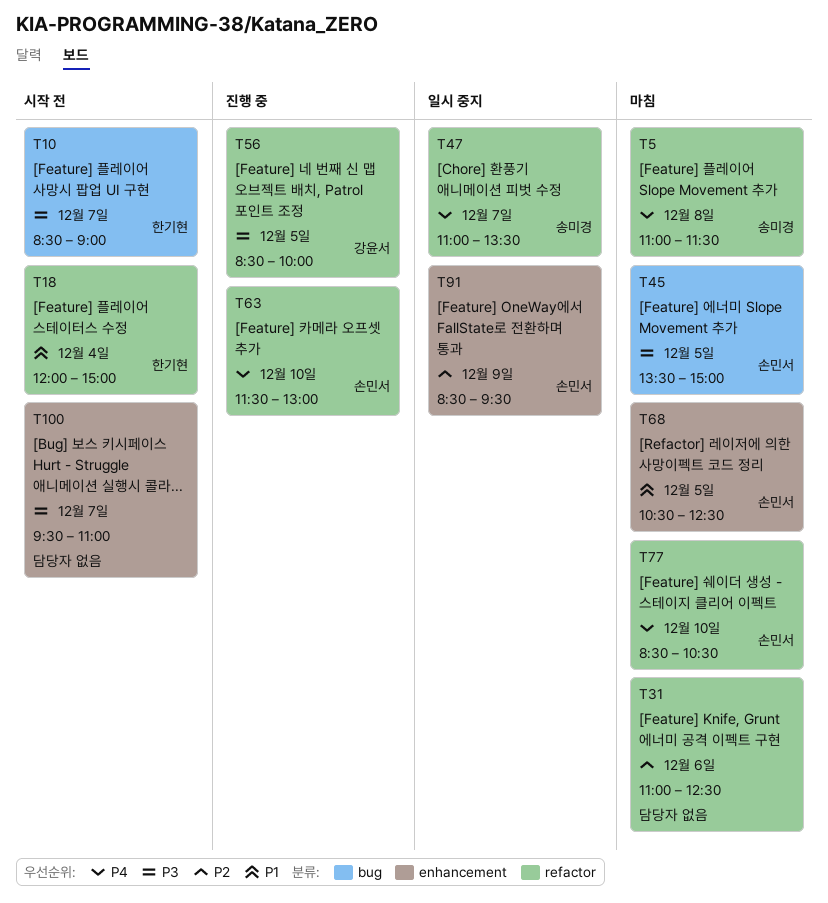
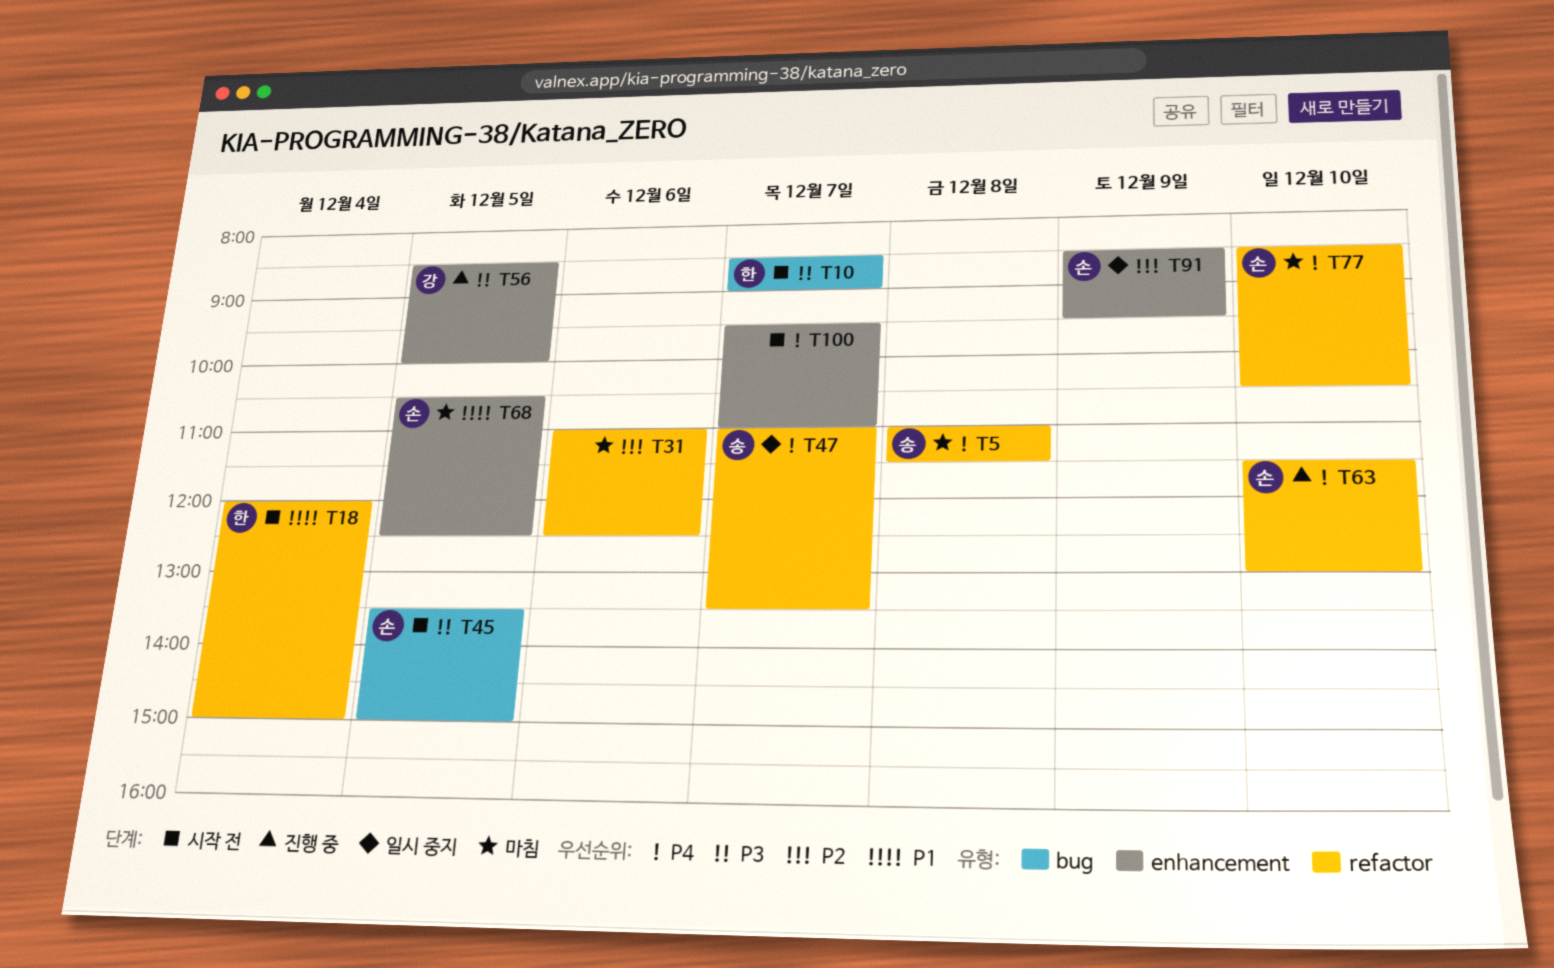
T45, status: 마침 -> 시작 전
T56, label: refactor -> enhancement
T100, priority: P3 -> P4

